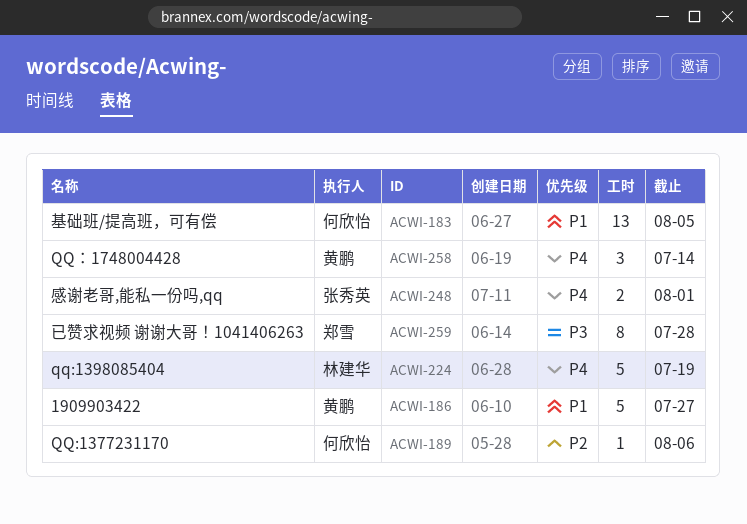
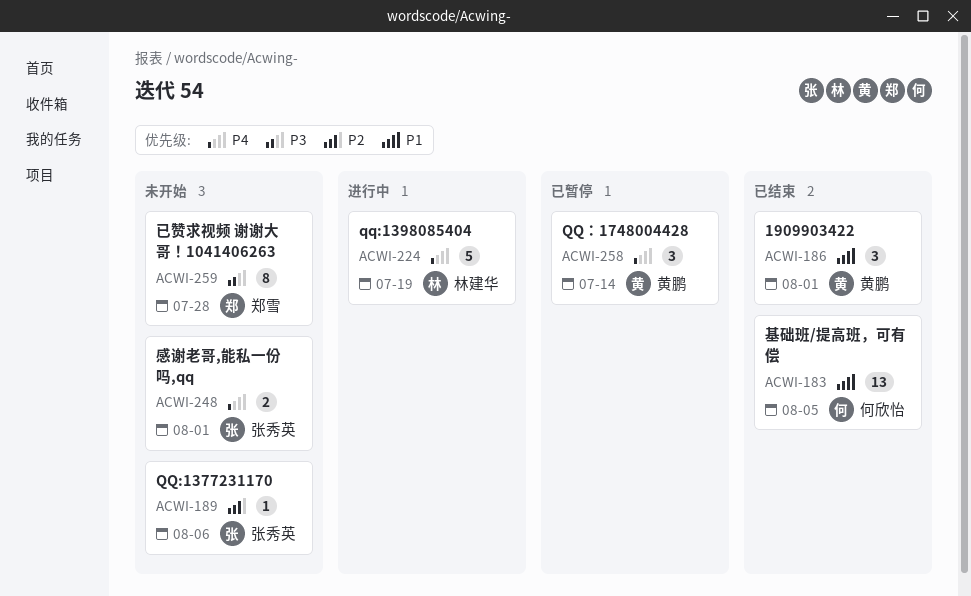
ACWI-186, estimate: 5 -> 3
ACWI-186, due: Jul 27 -> Aug 1
ACWI-189, owner: 何欣怡 -> 张秀英

